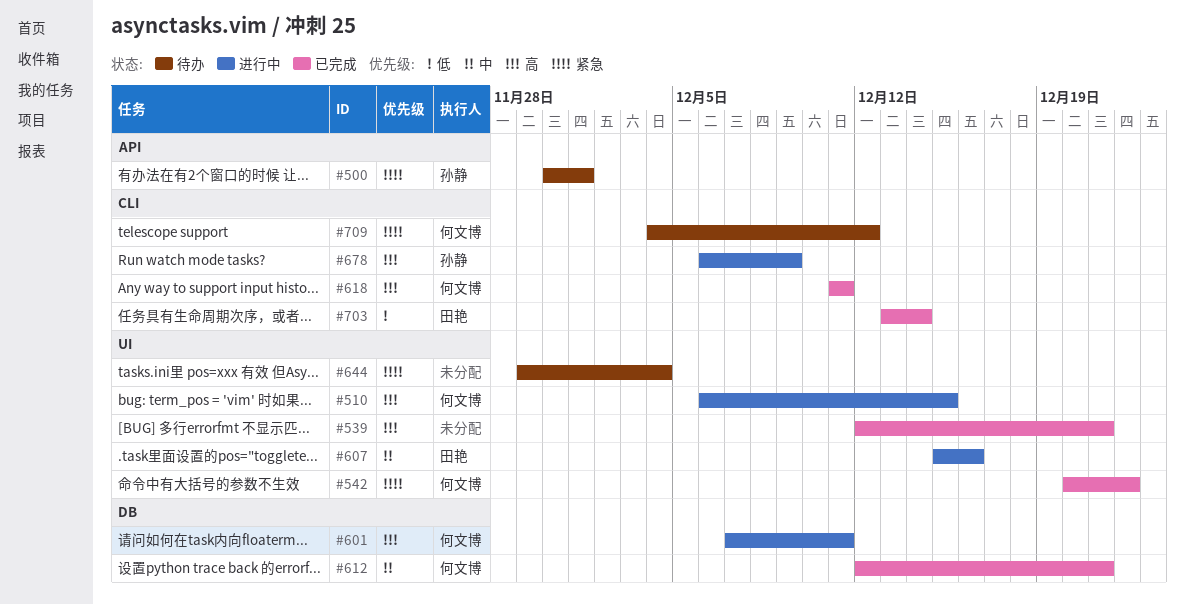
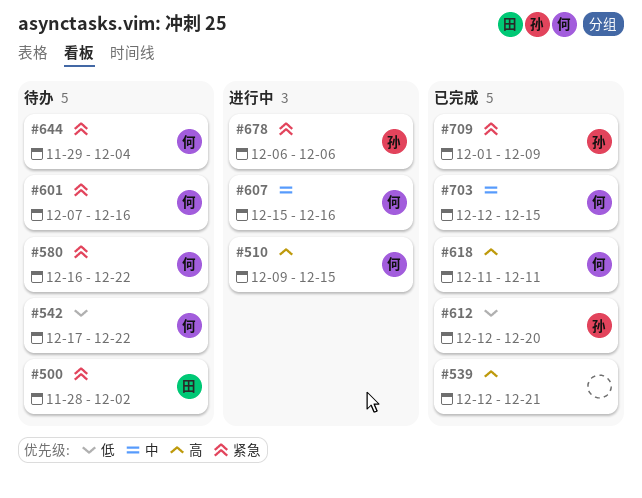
#500, owner: 孙静 -> 田艳
#500, start: Nov 30 -> Nov 28
#500, due: Dec 1 -> Dec 2
#510, start: Dec 6 -> Dec 9
#542, status: 已完成 -> 待办
#542, priority: 紧急 -> 低
#542, start: Dec 20 -> Dec 17
#580: none -> present
#601, status: 进行中 -> 待办
#601, priority: 高 -> 紧急
#601, due: Dec 11 -> Dec 16
#607, owner: 田艳 -> 何文博
#612, owner: 何文博 -> 孙静
#612, priority: 中 -> 低
#612, due: Dec 21 -> Dec 20
#644, owner: none -> 何文博
#678, priority: 高 -> 紧急
#678, due: Dec 9 -> Dec 6
#703, owner: 田艳 -> 何文博
#703, priority: 低 -> 中
#703, start: Dec 13 -> Dec 12
#703, due: Dec 14 -> Dec 15
#709, status: 待办 -> 已完成
#709, owner: 何文博 -> 孙静
#709, start: Dec 4 -> Dec 1
#709, due: Dec 12 -> Dec 9

